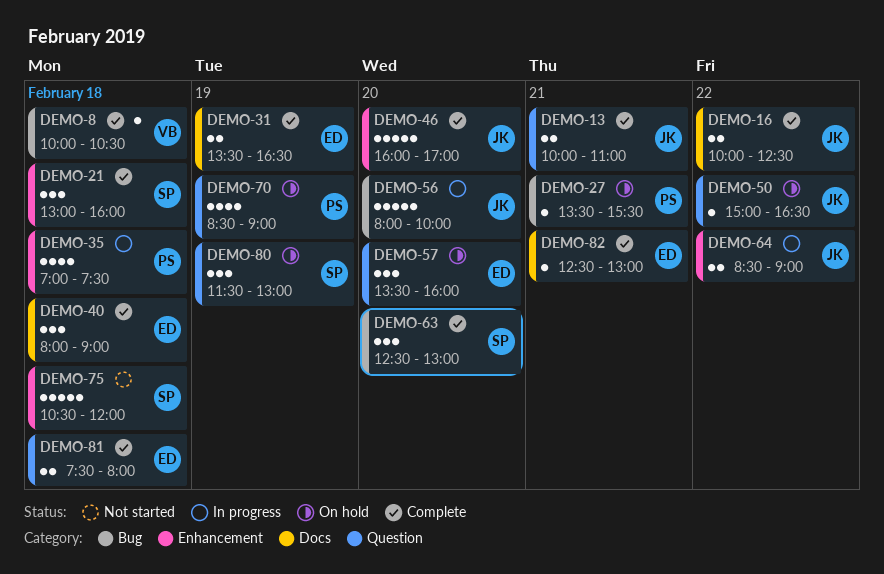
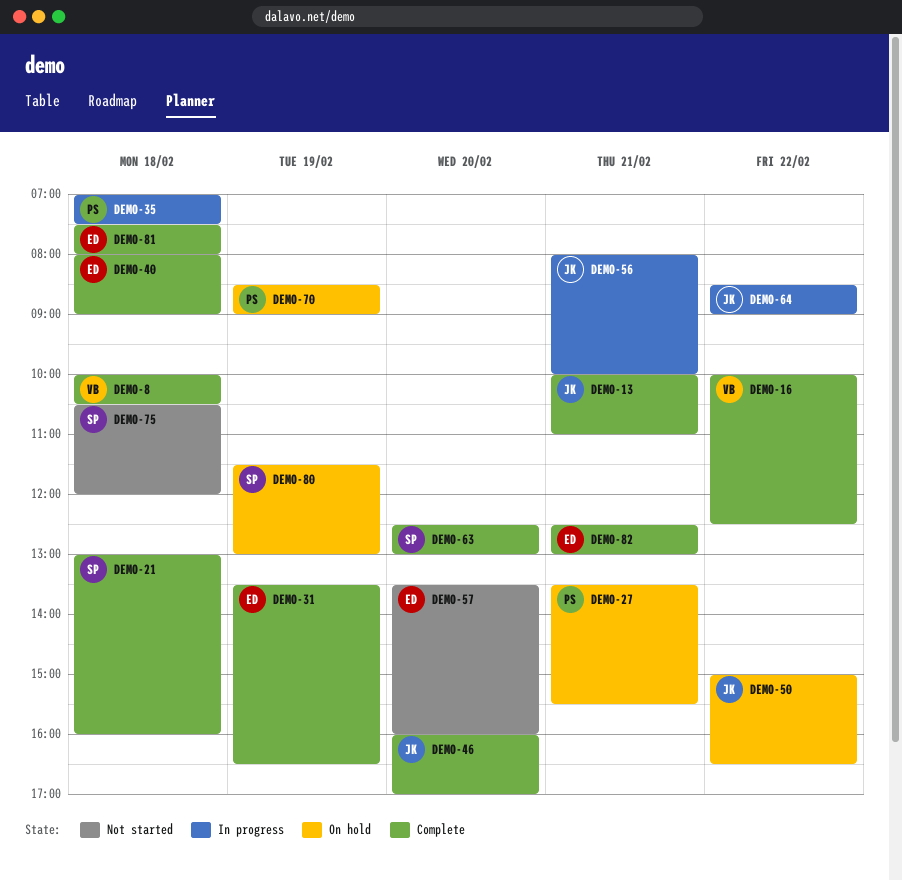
DEMO-16, owner: JK -> VB
DEMO-56, day: Feb 20 -> Feb 21
DEMO-57, status: On hold -> Not started

